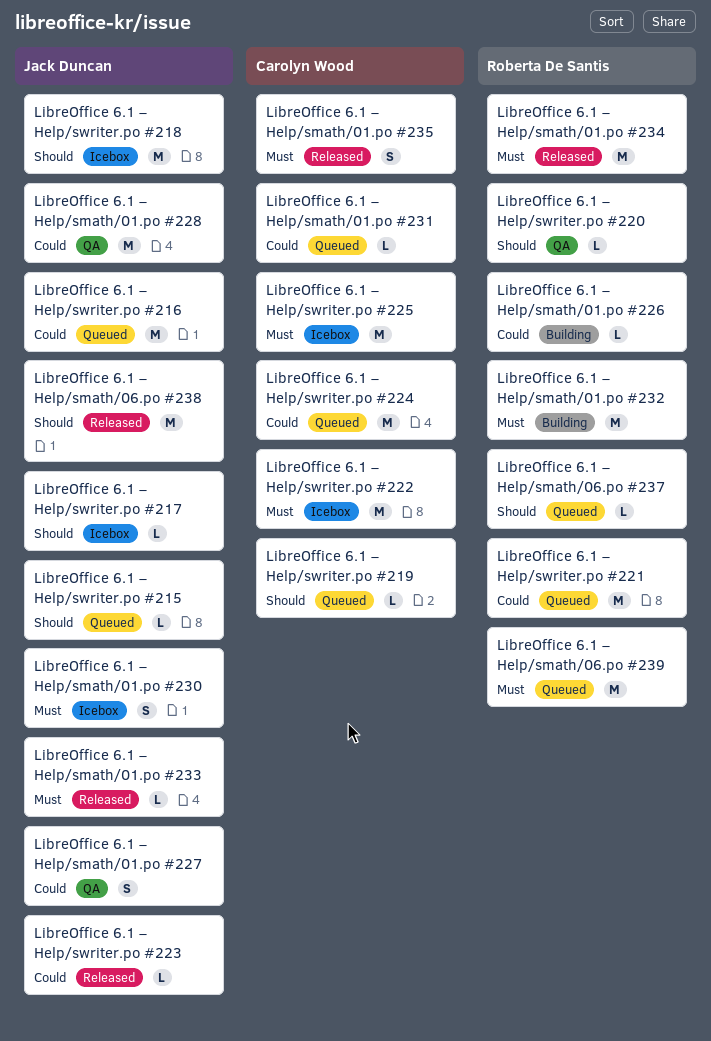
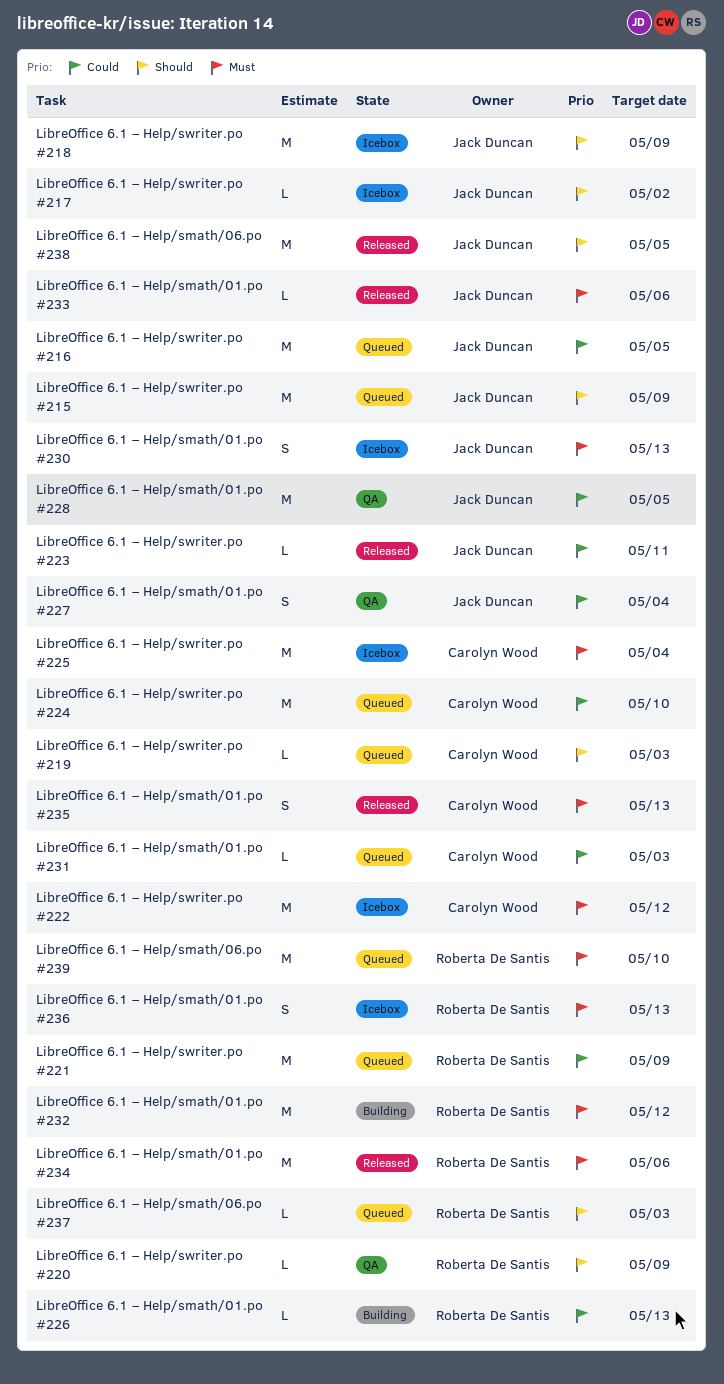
LibreOffice 6.1 – Help/smath/01.po #236: none -> present
LibreOffice 6.1 – Help/swriter.po #215, estimate: L -> M

